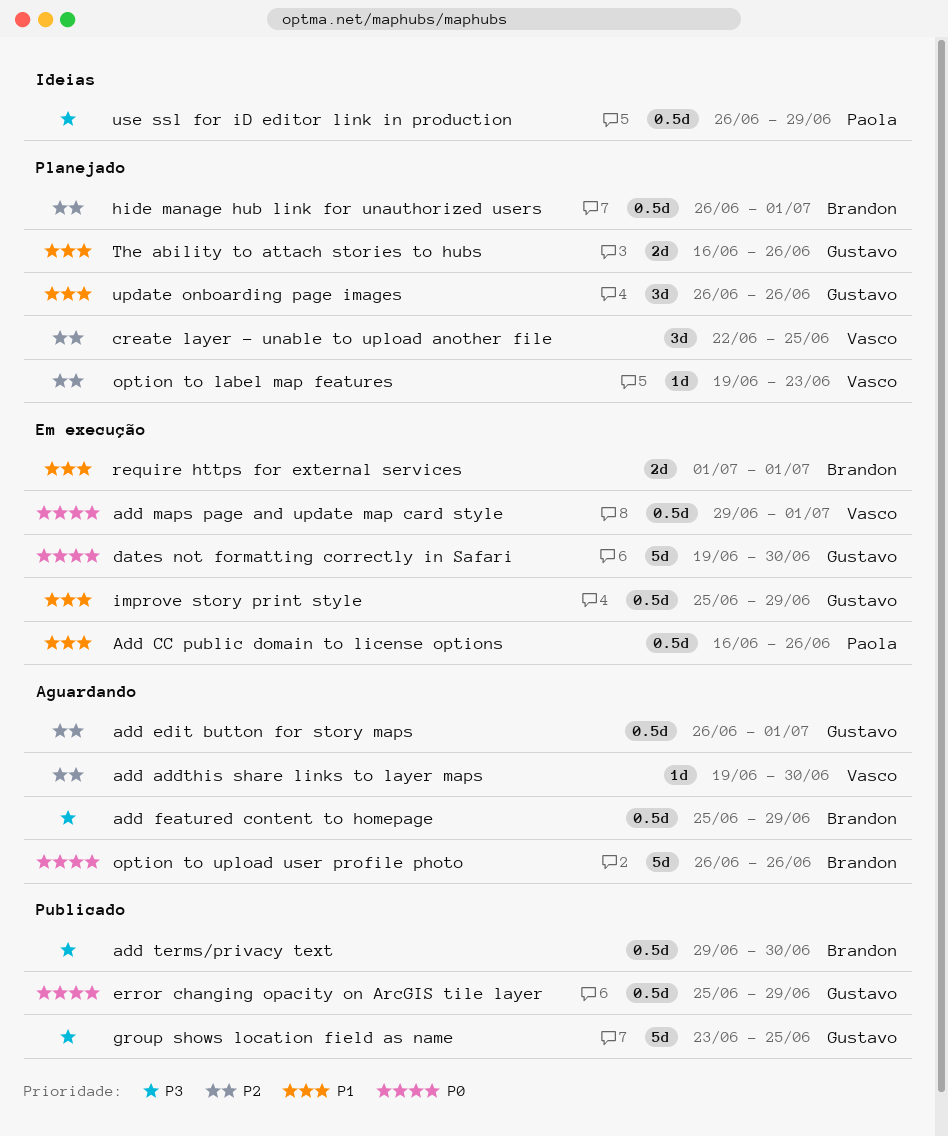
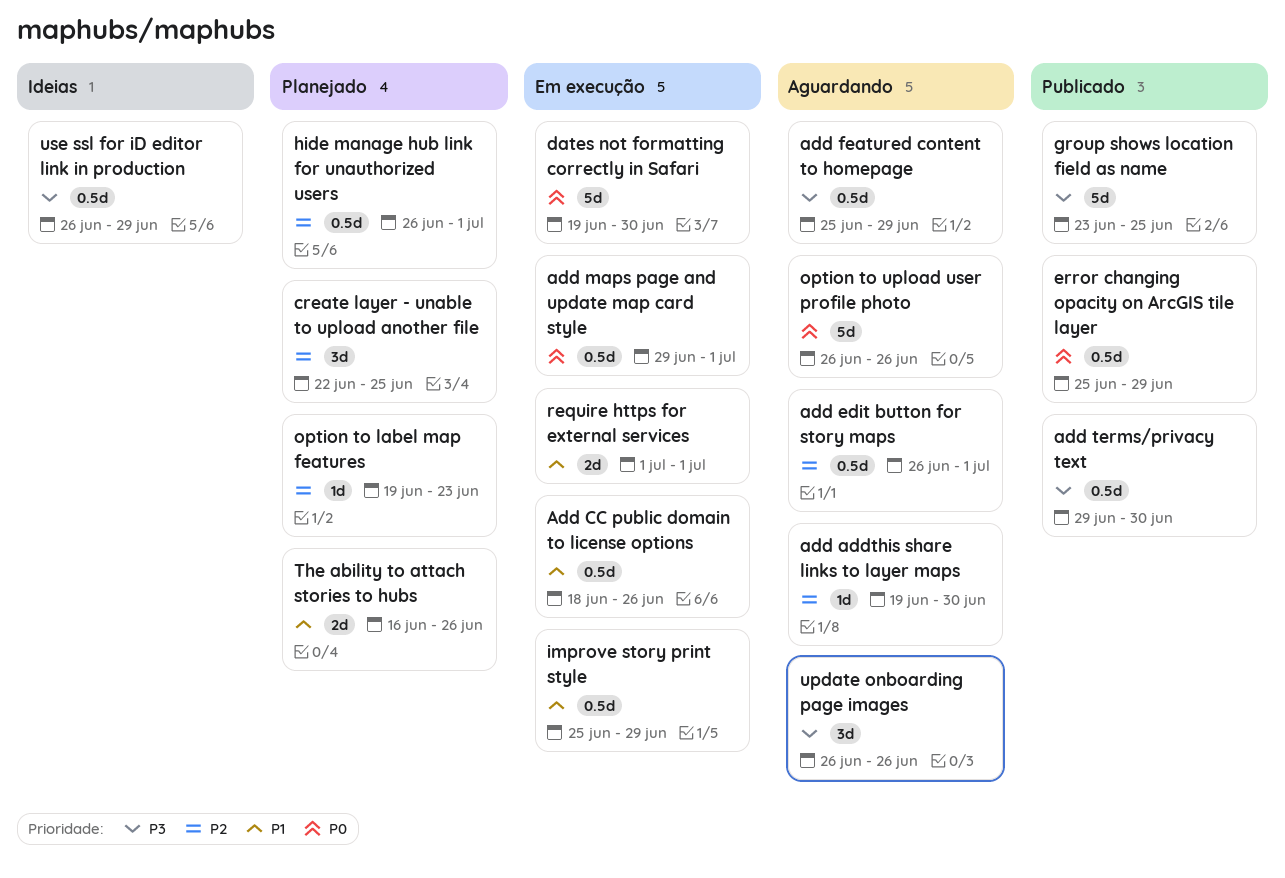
Add CC public domain to license options, start: Jun 16 -> Jun 18
update onboarding page images, status: Planejado -> Aguardando
update onboarding page images, priority: P1 -> P3

